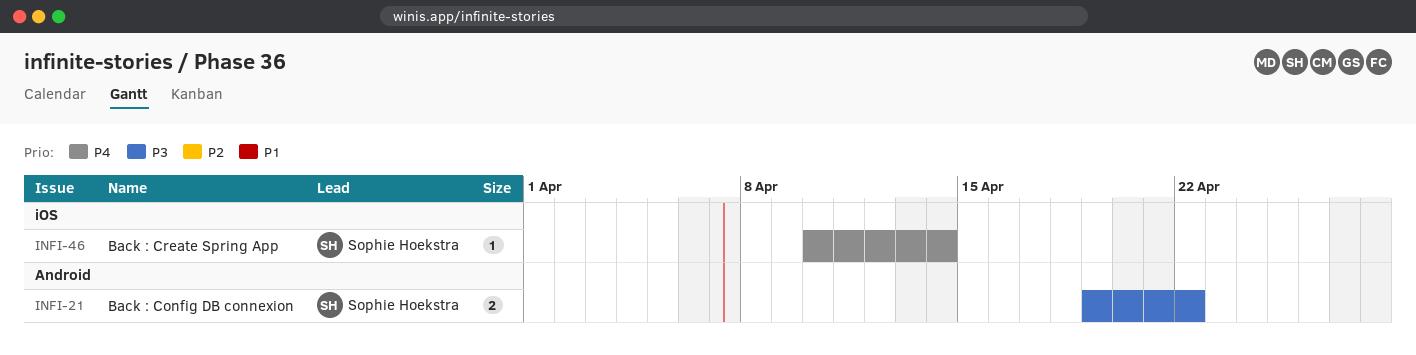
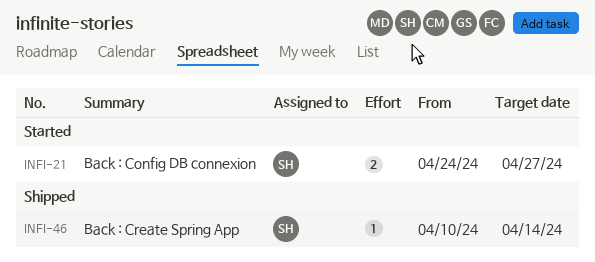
INFI-21, start: Apr 19 -> Apr 24
INFI-21, due: Apr 22 -> Apr 27

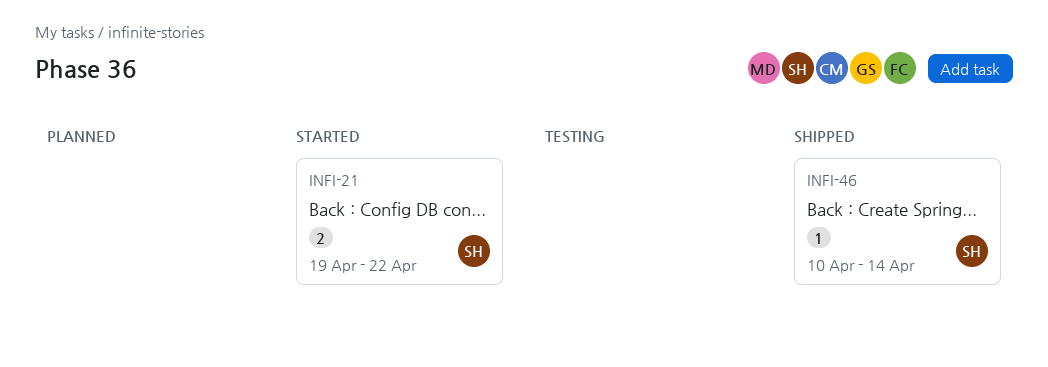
INFI-21, start: Apr 24 -> Apr 19
INFI-21, due: Apr 27 -> Apr 22

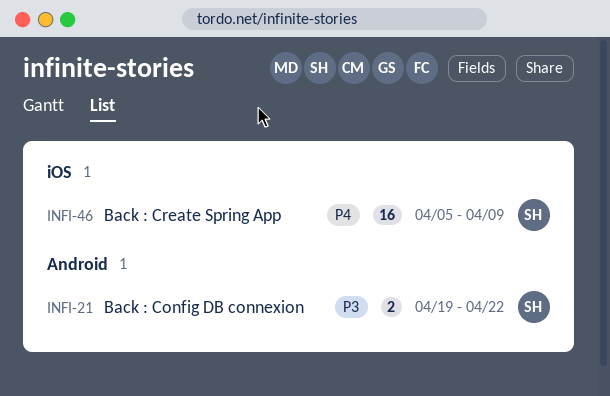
INFI-46, estimate: 1 -> 16
INFI-46, start: Apr 10 -> Apr 5
INFI-46, due: Apr 14 -> Apr 9

